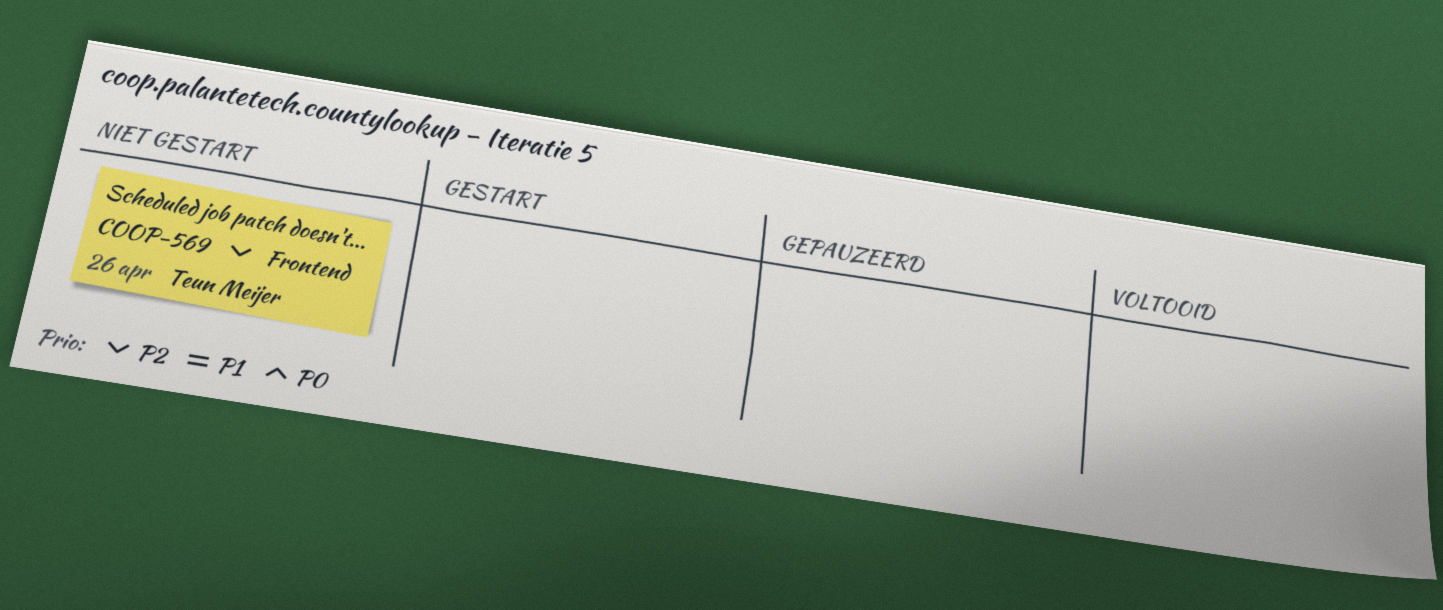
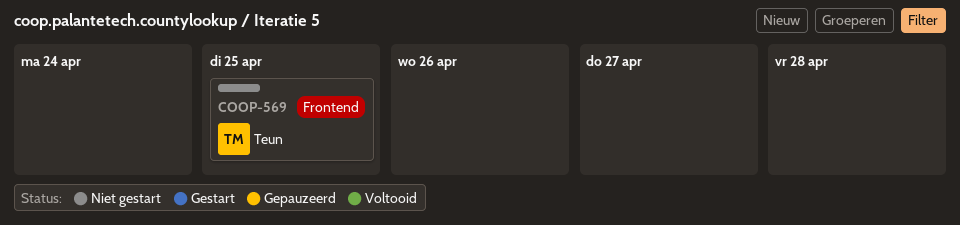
COOP-569, due: Apr 26 -> Apr 25

